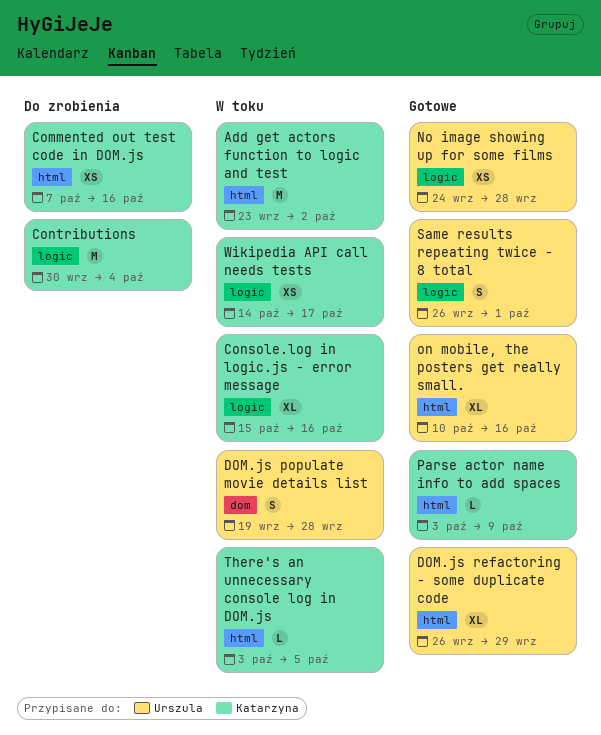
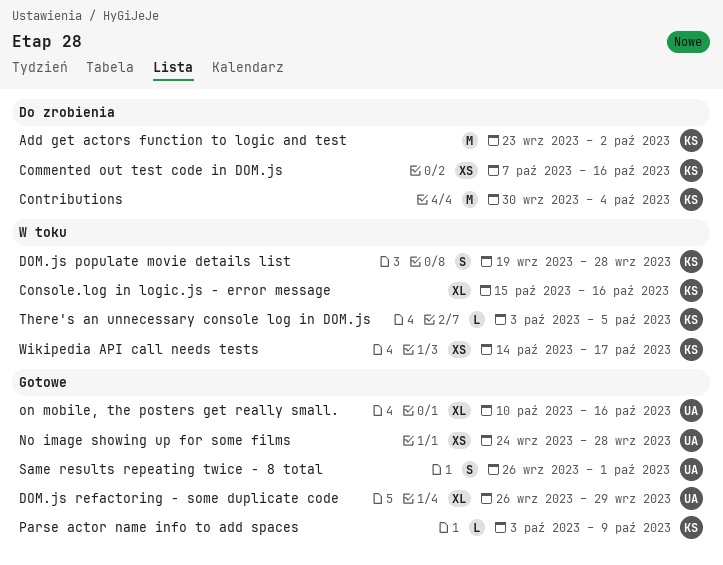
Add get actors function to logic and test, status: W toku -> Do zrobienia
DOM.js populate movie details list, owner: Urszula -> Katarzyna

